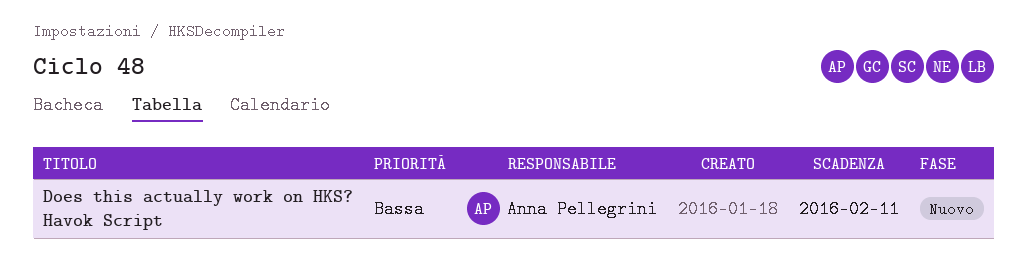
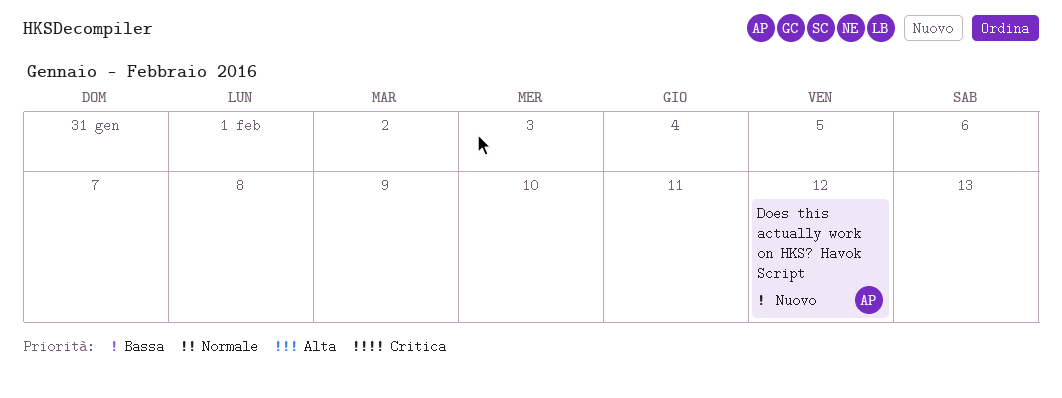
Does this actually work on HKS? Havok Script, due: Feb 11 -> Feb 12

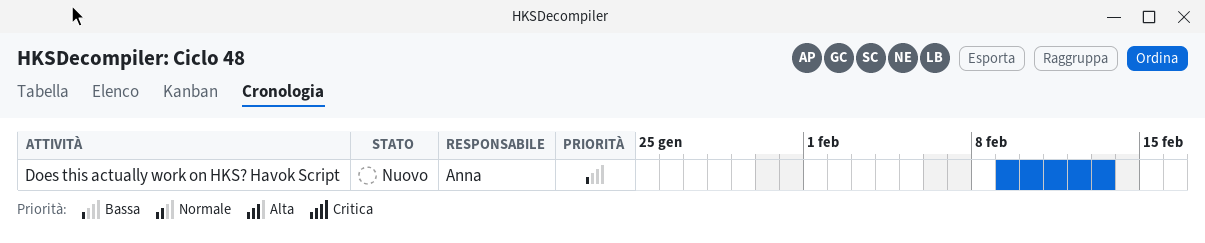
Does this actually work on HKS? Havok Script, due: Feb 12 -> Feb 13

